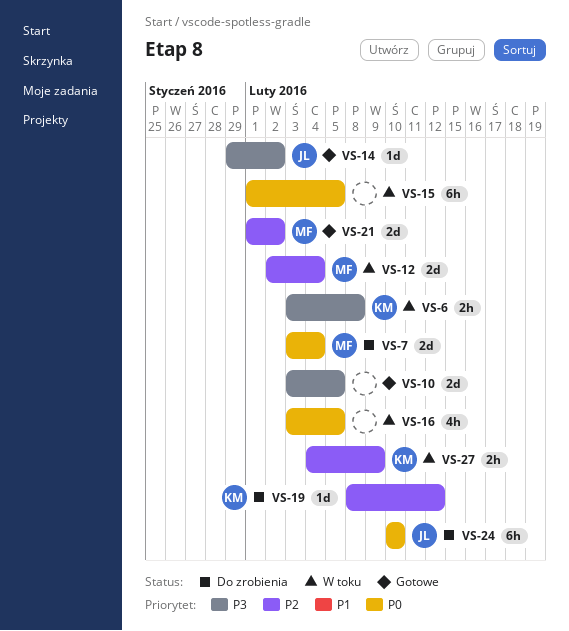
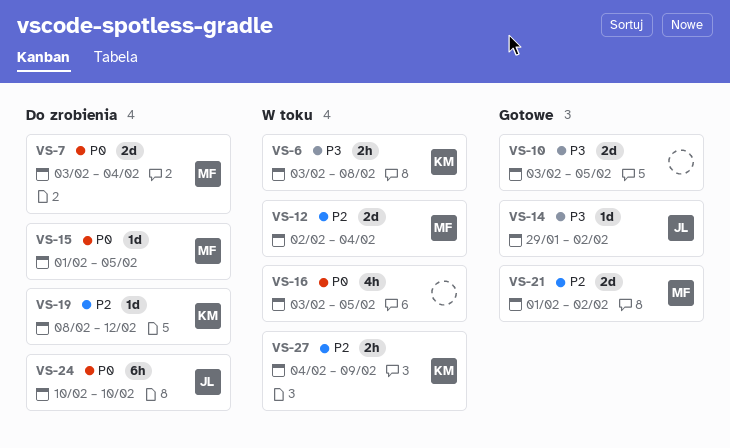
VS-15, status: W toku -> Do zrobienia
VS-15, owner: none -> MF
VS-15, estimate: 6h -> 1d

